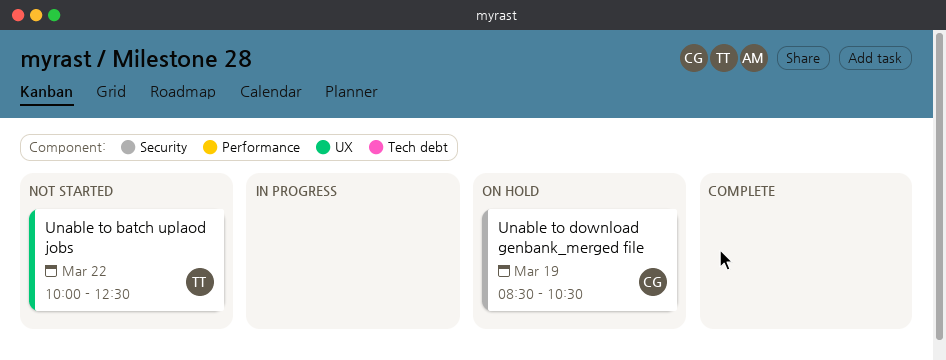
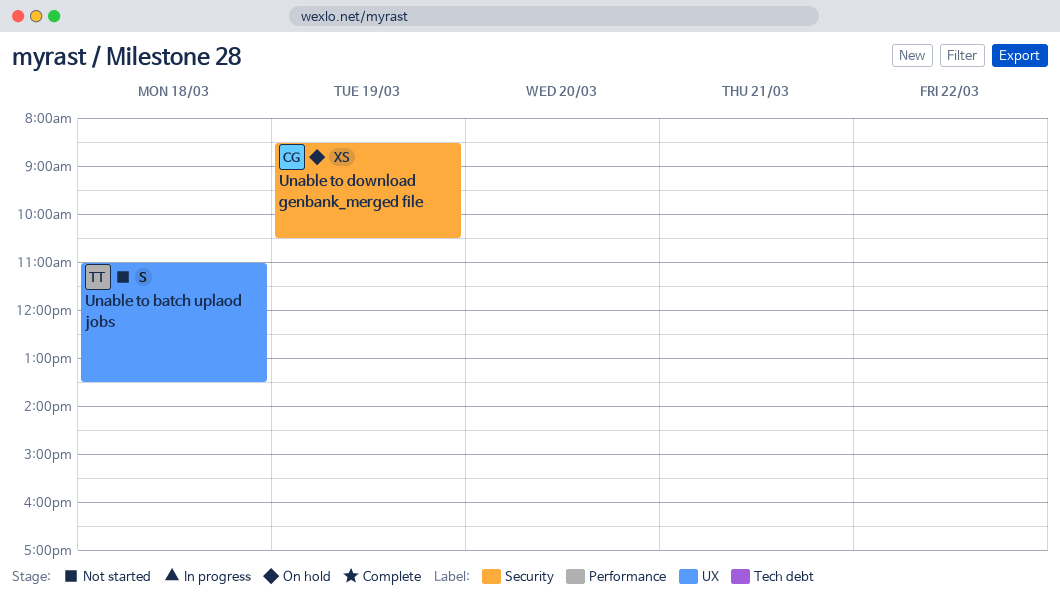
Unable to batch uplaod jobs, day: Mar 22 -> Mar 18
Unable to batch uplaod jobs, begins: 10:00 -> 11:00
Unable to batch uplaod jobs, ends: 12:30 -> 13:30

